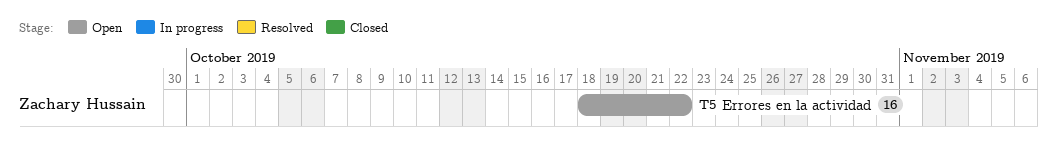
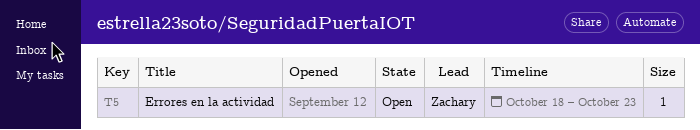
T5, estimate: 16 -> 1
T5, due: Oct 22 -> Oct 23

